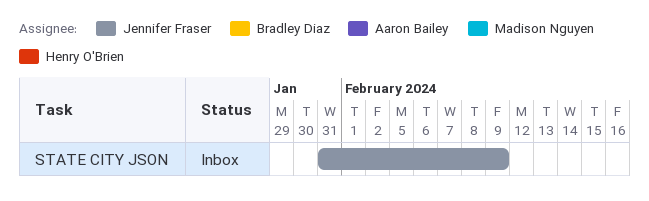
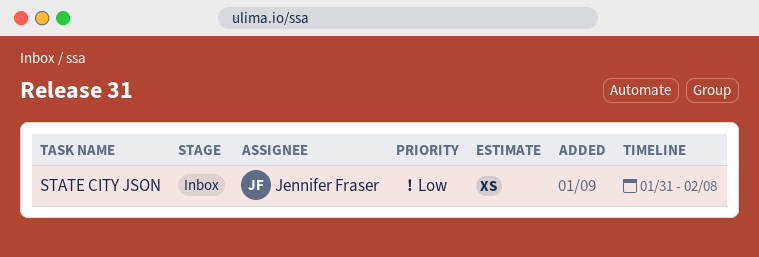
STATE CITY JSON, due: Feb 9 -> Feb 8

